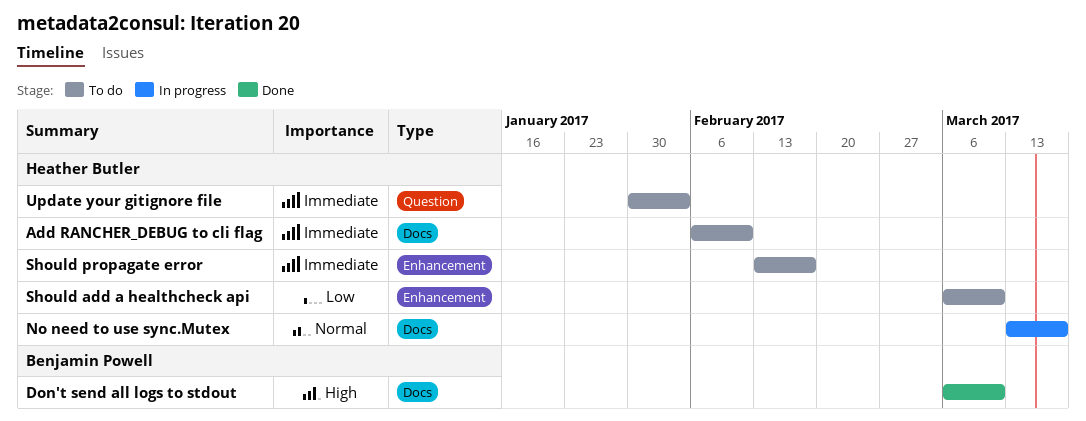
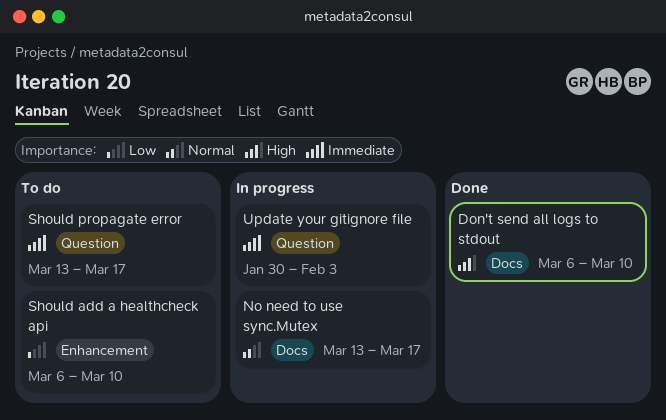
Add RANCHER_DEBUG to cli flag: present -> none
Should propagate error, label: Enhancement -> Question
Should propagate error, start: Feb 13 -> Mar 13
Should propagate error, due: Feb 17 -> Mar 17
Update your gitignore file, status: To do -> In progress

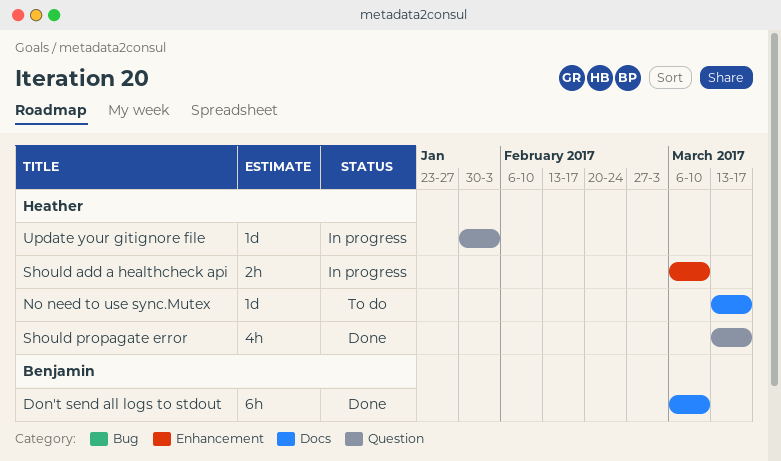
No need to use sync.Mutex, status: In progress -> To do
Should add a healthcheck api, status: To do -> In progress
Should propagate error, status: To do -> Done

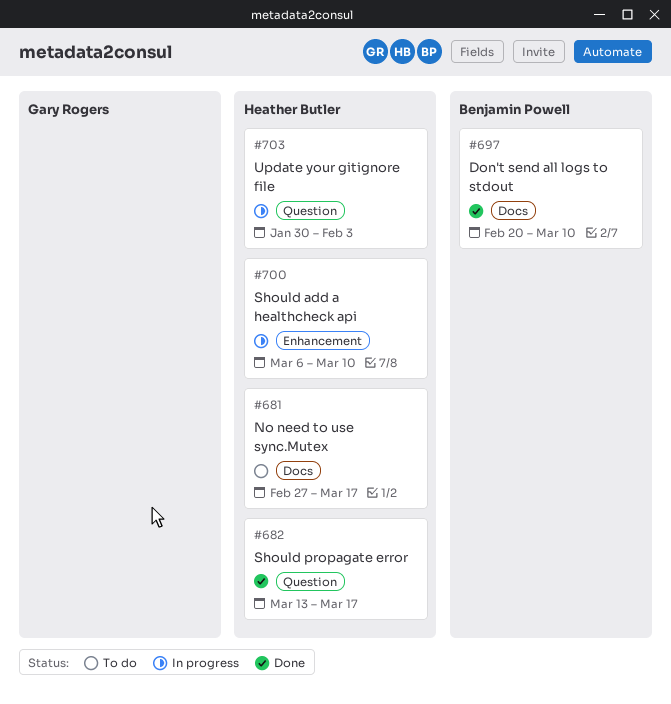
Don't send all logs to stdout, start: Mar 6 -> Feb 20
No need to use sync.Mutex, start: Mar 13 -> Feb 27

